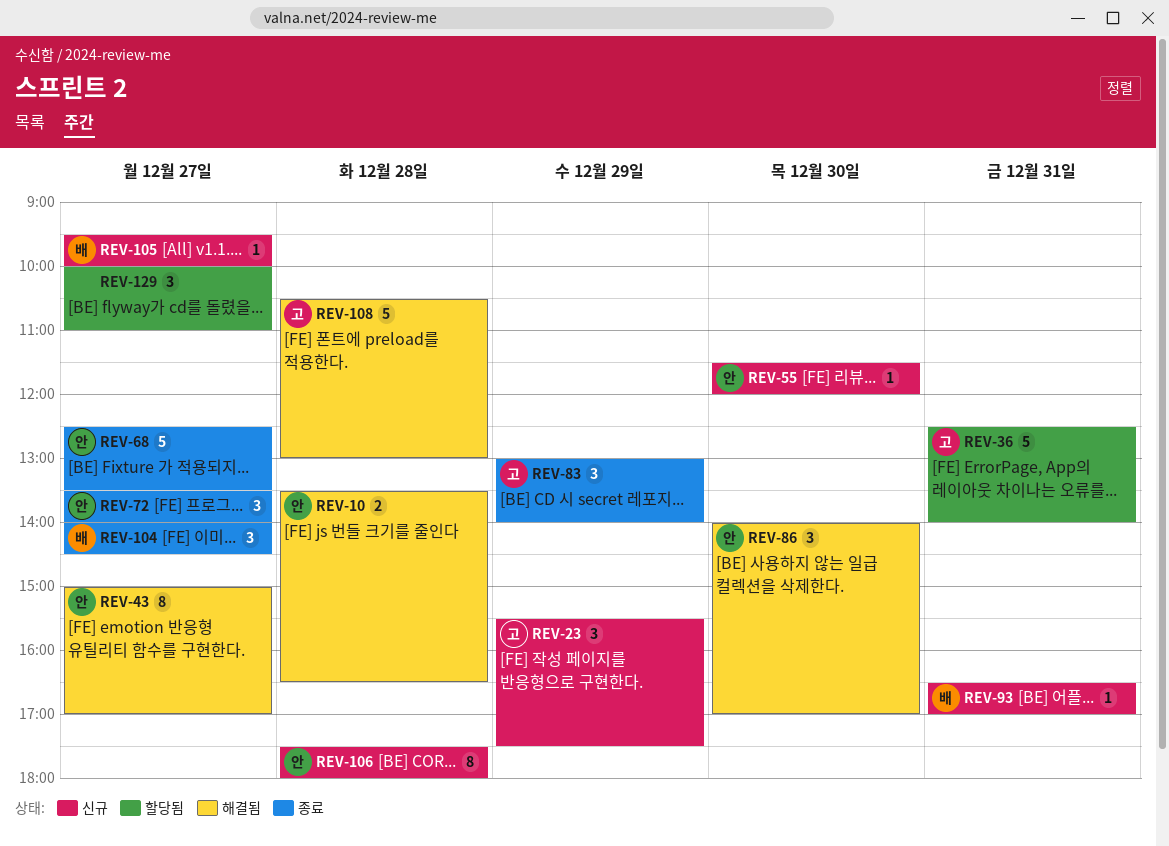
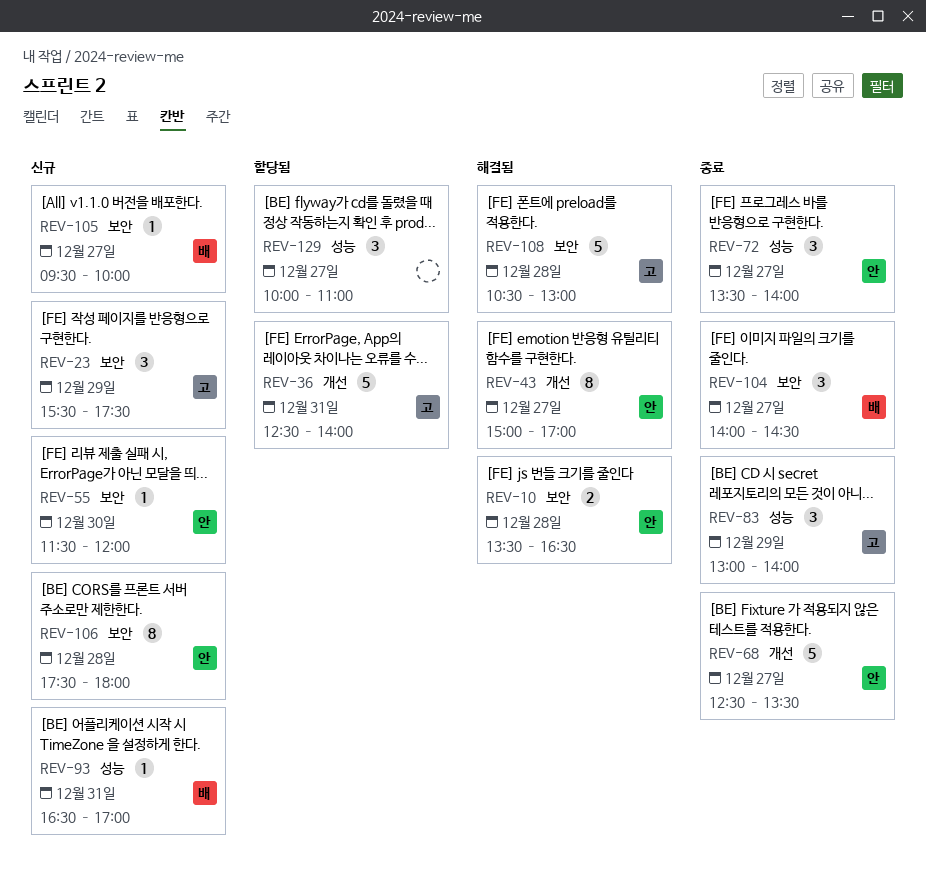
REV-86: present -> none

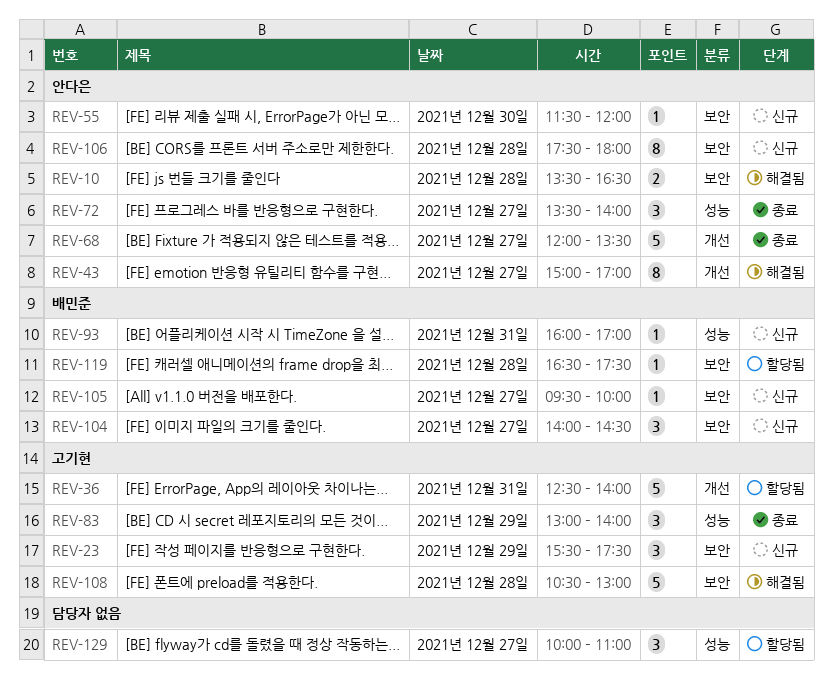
REV-68, begins: 12:30 -> 12:00
REV-93, begins: 16:30 -> 16:00
REV-104, status: 종료 -> 신규
REV-119: none -> present

